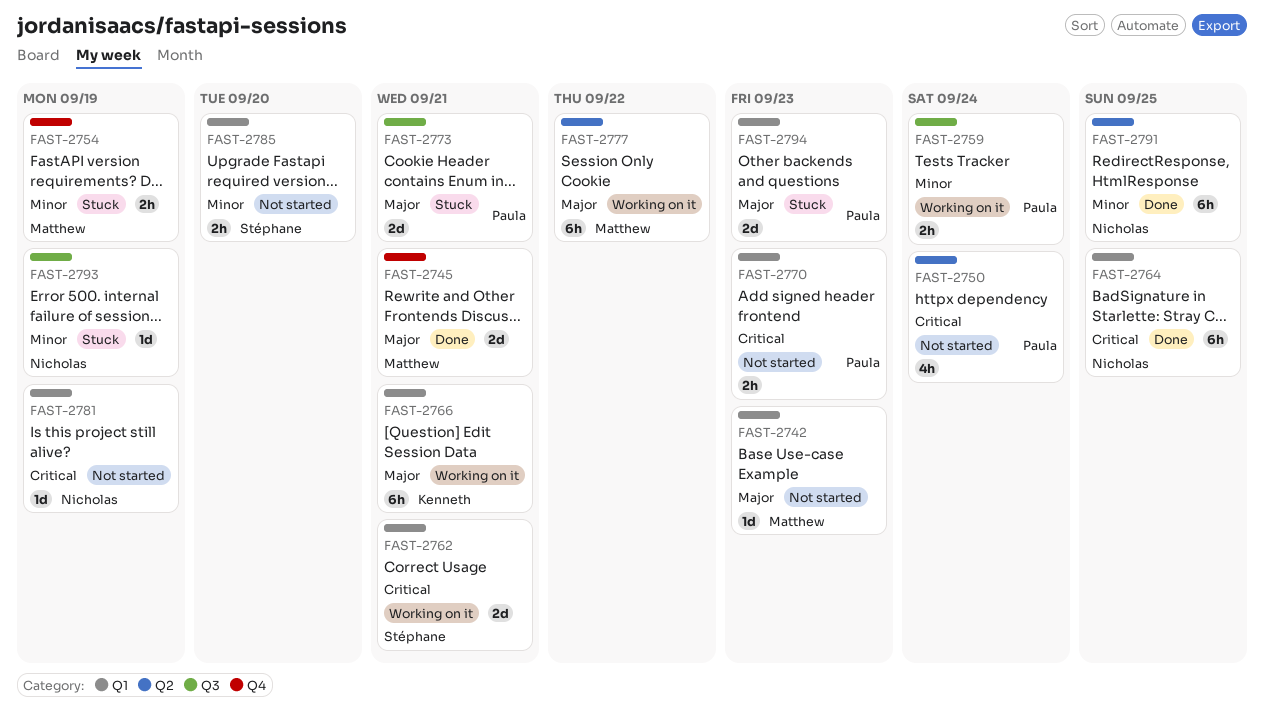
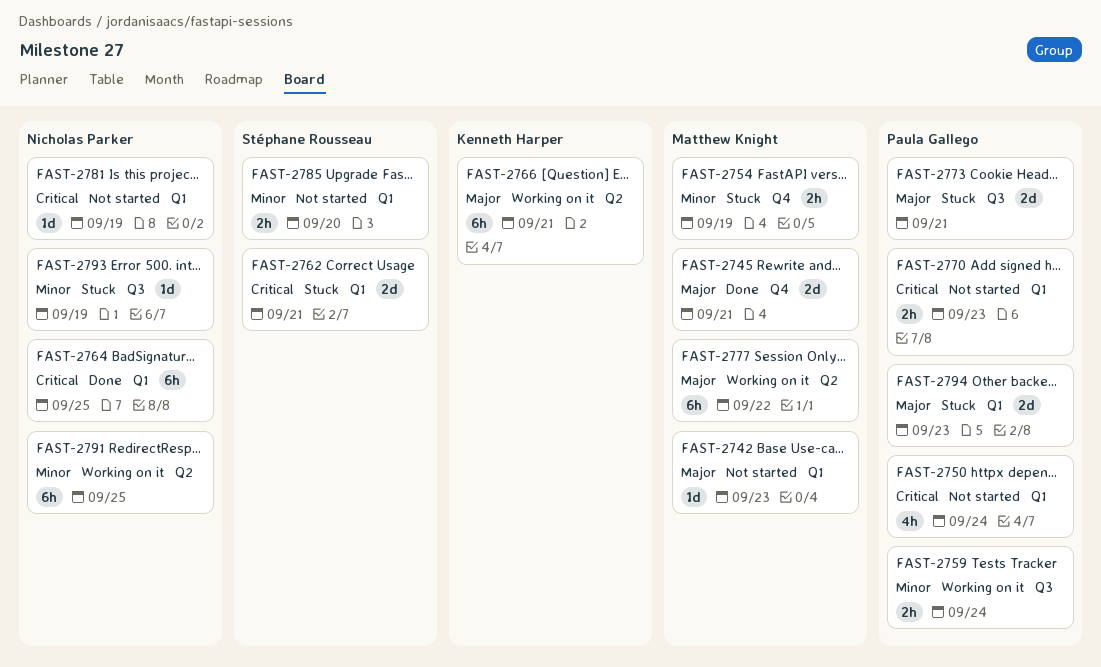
FAST-2750, label: Q2 -> Q1
FAST-2762, status: Working on it -> Stuck
FAST-2766, label: Q1 -> Q2
FAST-2791, status: Done -> Working on it

